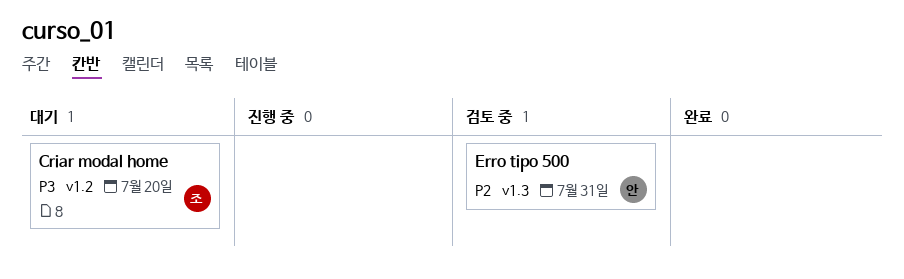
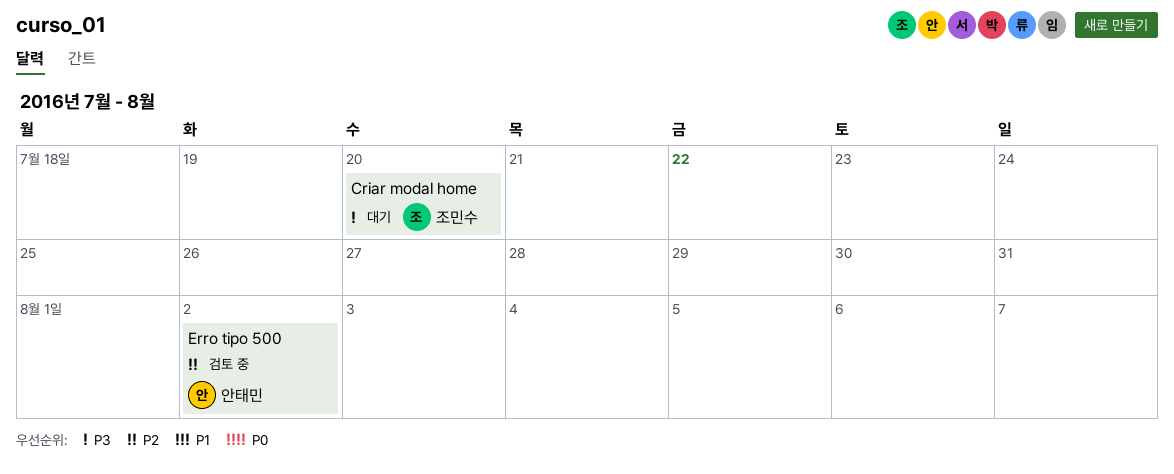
Erro tipo 500, due: Jul 31 -> Aug 2

